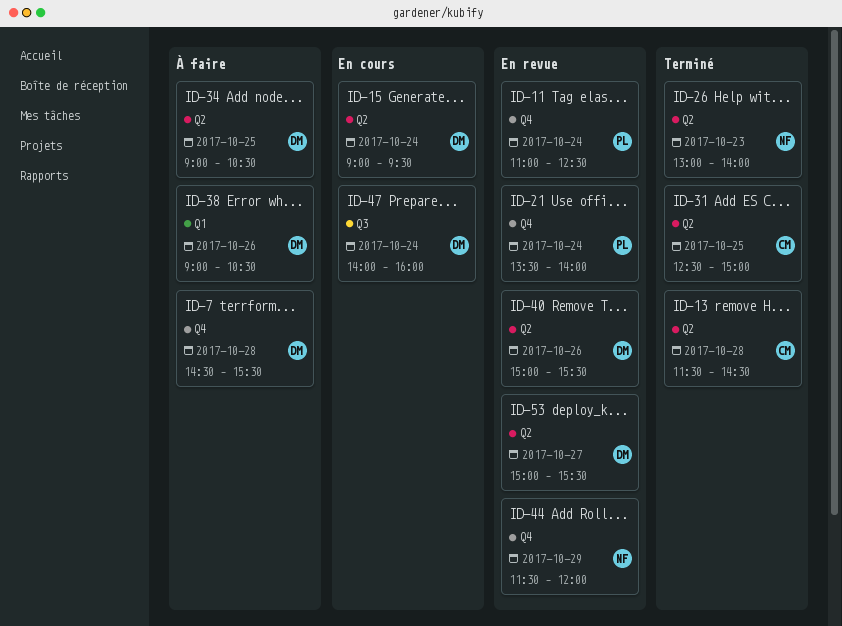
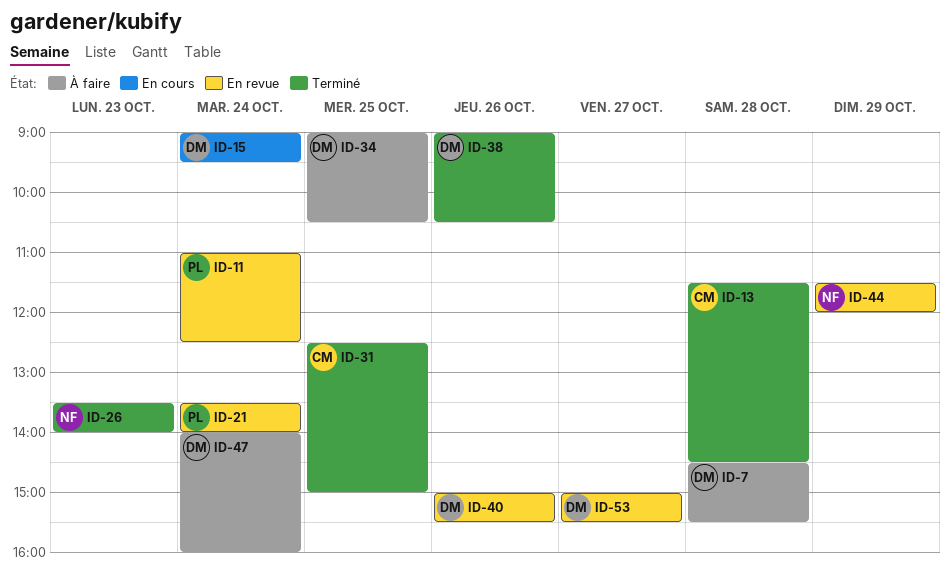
ID-26, begins: 13:00 -> 13:30
ID-38, status: À faire -> Terminé
ID-47, status: En cours -> À faire

